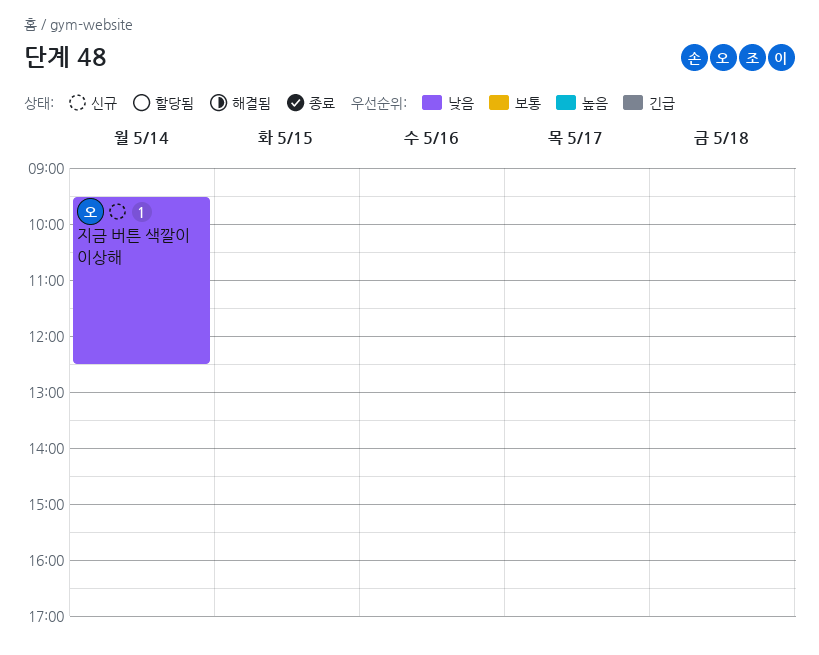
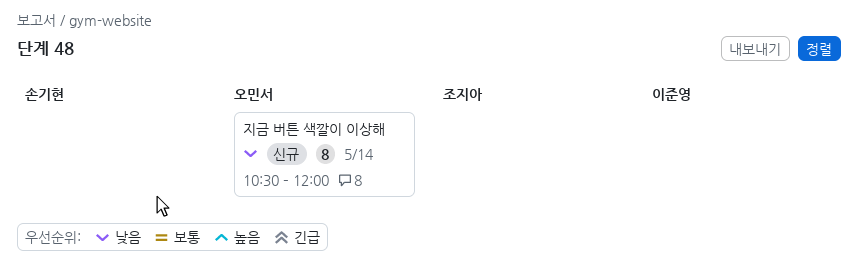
지금 버튼 색깔이 이상해, estimate: 1 -> 8
지금 버튼 색깔이 이상해, begins: 09:30 -> 10:30
지금 버튼 색깔이 이상해, ends: 12:30 -> 12:00

